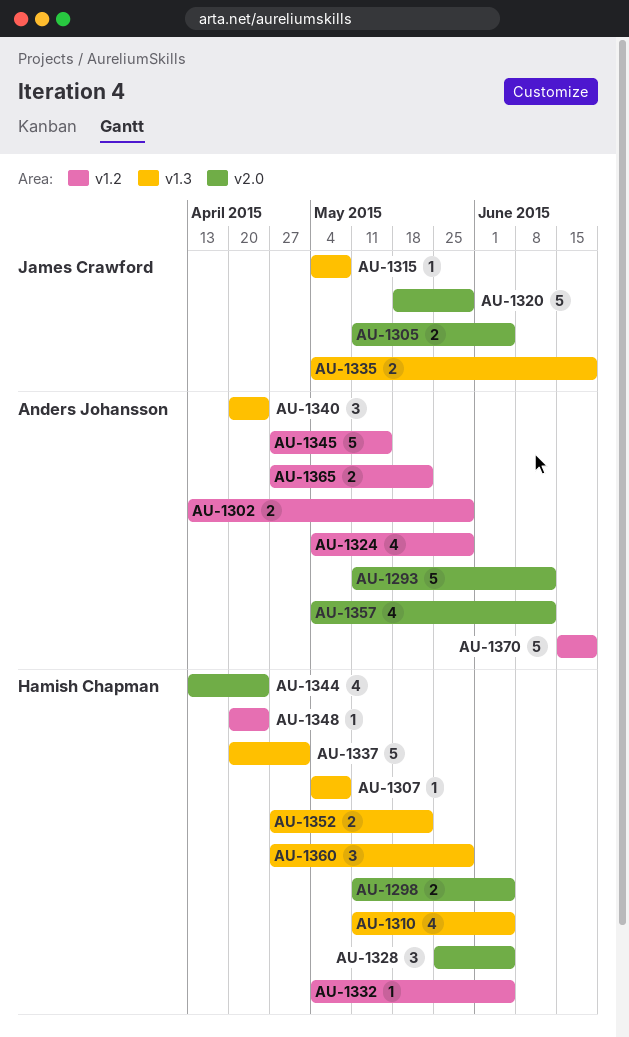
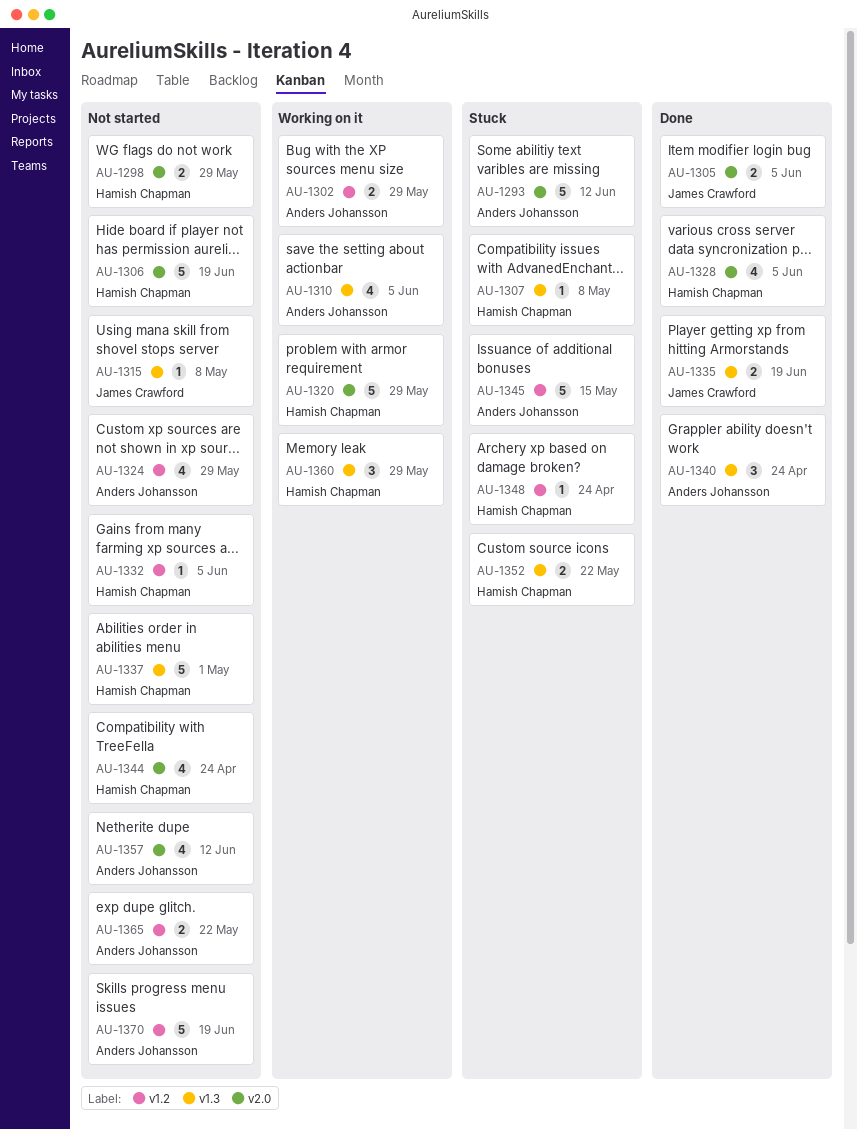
AU-1298, due: Jun 5 -> May 29
AU-1306: none -> present
AU-1310, owner: Hamish Chapman -> Anders Johansson
AU-1320, owner: James Crawford -> Hamish Chapman
AU-1328, estimate: 3 -> 4

